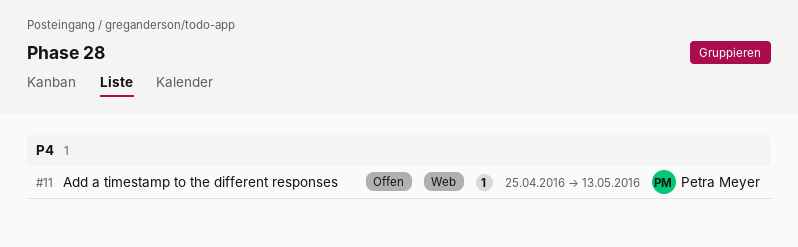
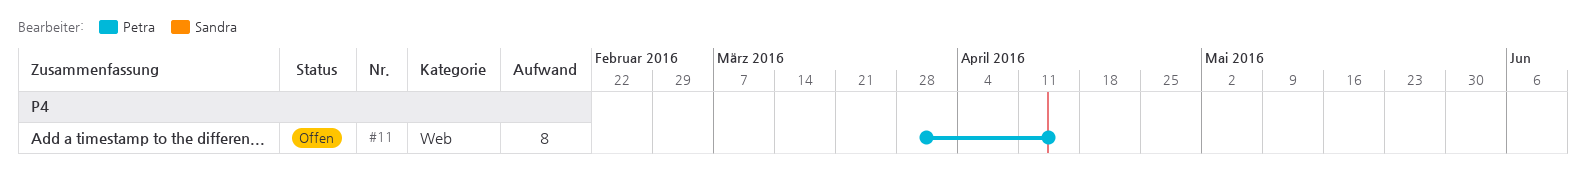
#11, estimate: 1 -> 8
#11, start: Apr 25 -> Mar 28
#11, due: May 13 -> Apr 15

